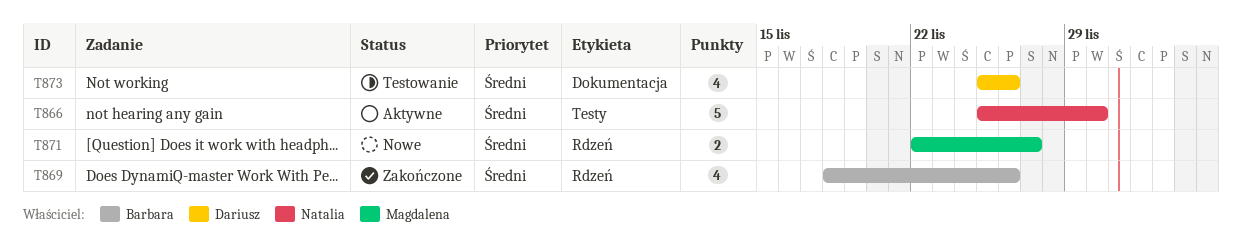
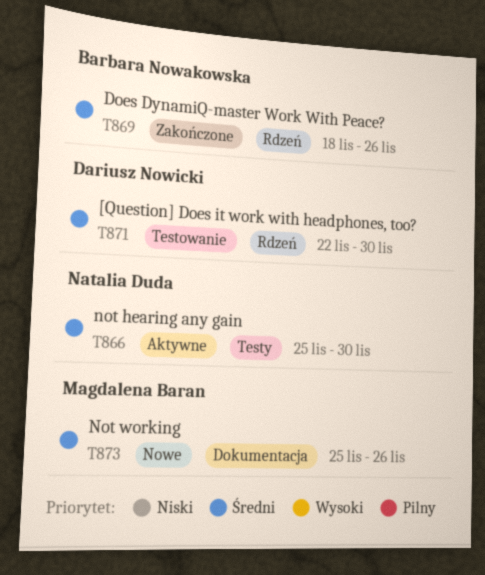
T871, status: Nowe -> Testowanie
T871, owner: Magdalena Baran -> Dariusz Nowicki
T871, due: Nov 27 -> Nov 30
T873, status: Testowanie -> Nowe
T873, owner: Dariusz Nowicki -> Magdalena Baran

